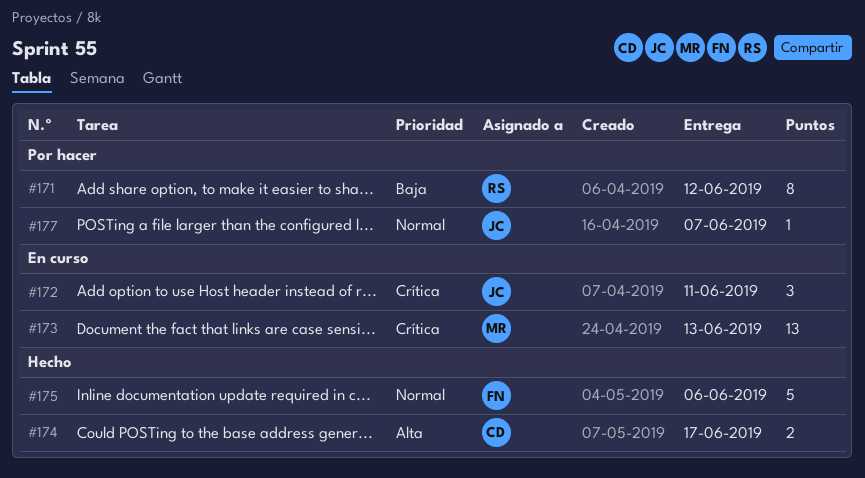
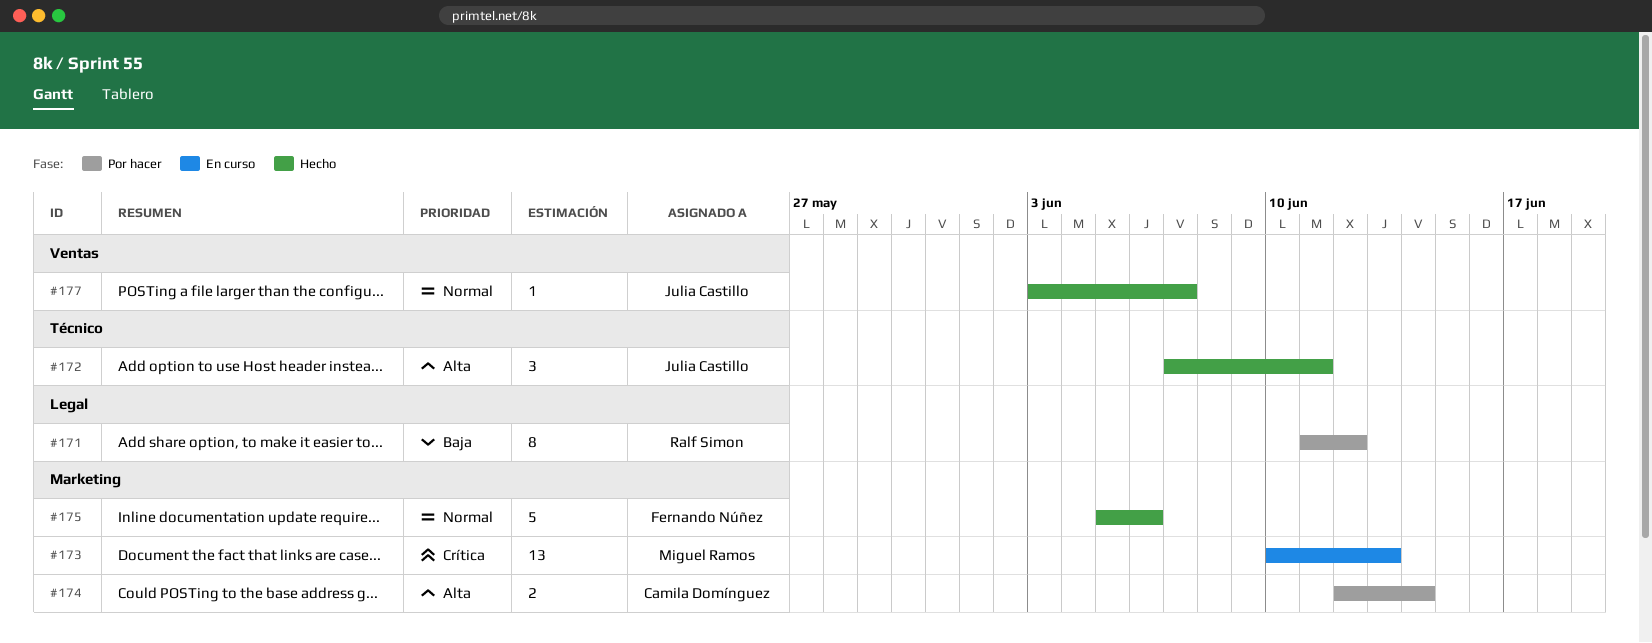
#172, status: En curso -> Hecho
#172, priority: Crítica -> Alta
#174, status: Hecho -> Por hacer
#174, due: Jun 17 -> Jun 14
#177, status: Por hacer -> Hecho

